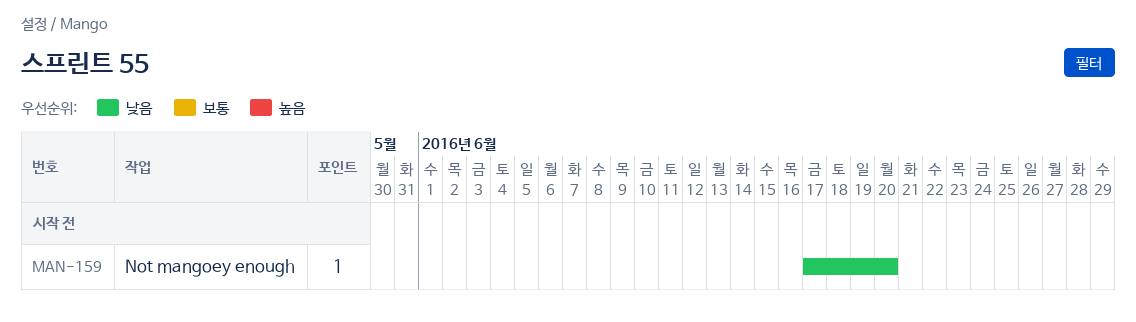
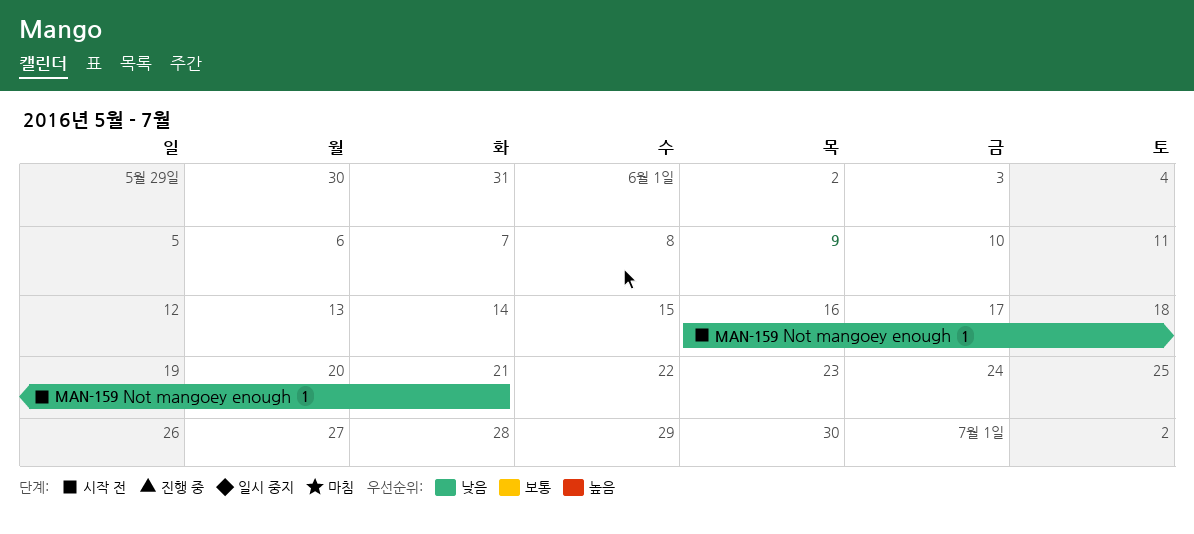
MAN-159, start: Jun 17 -> Jun 16
MAN-159, due: Jun 20 -> Jun 21

